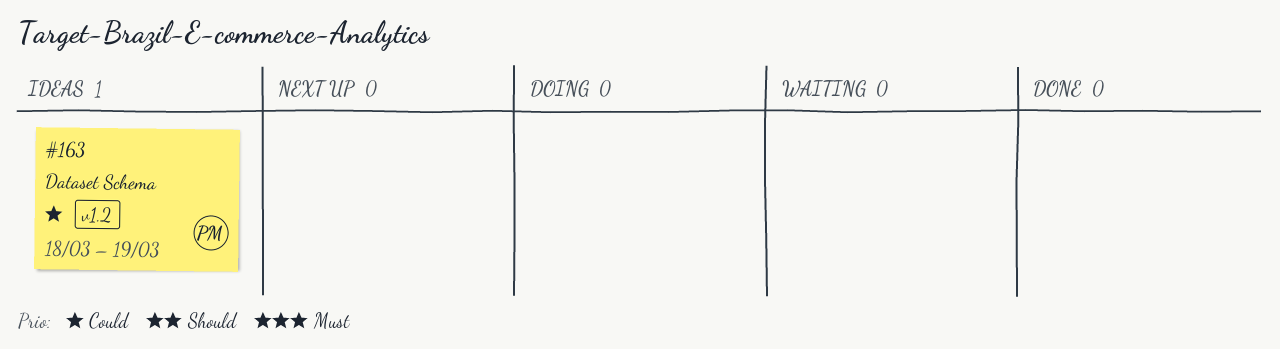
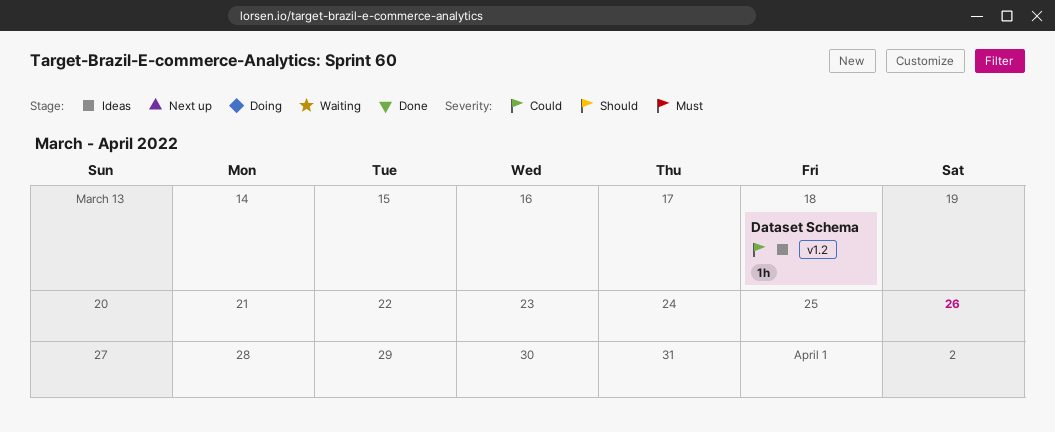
Dataset Schema, due: Mar 19 -> Mar 18

